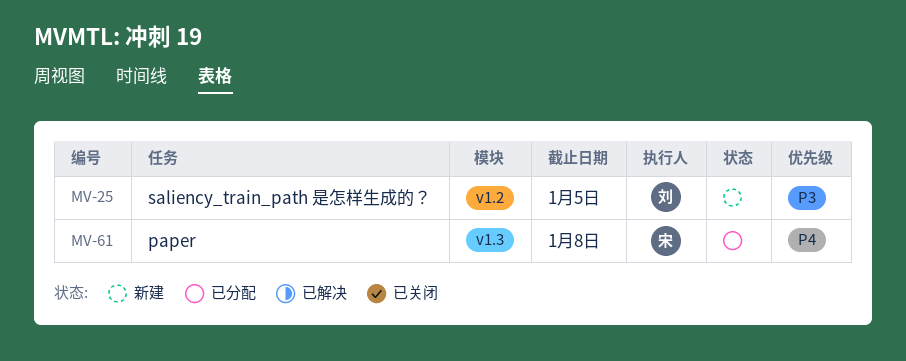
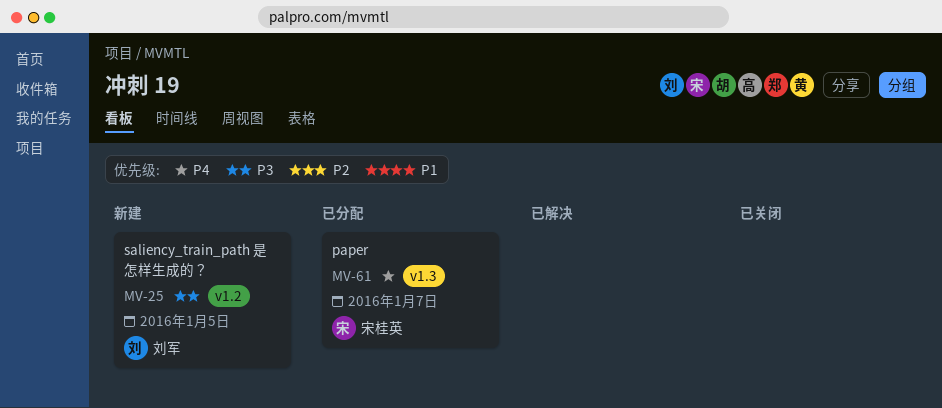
MV-61, due: Jan 8 -> Jan 7

